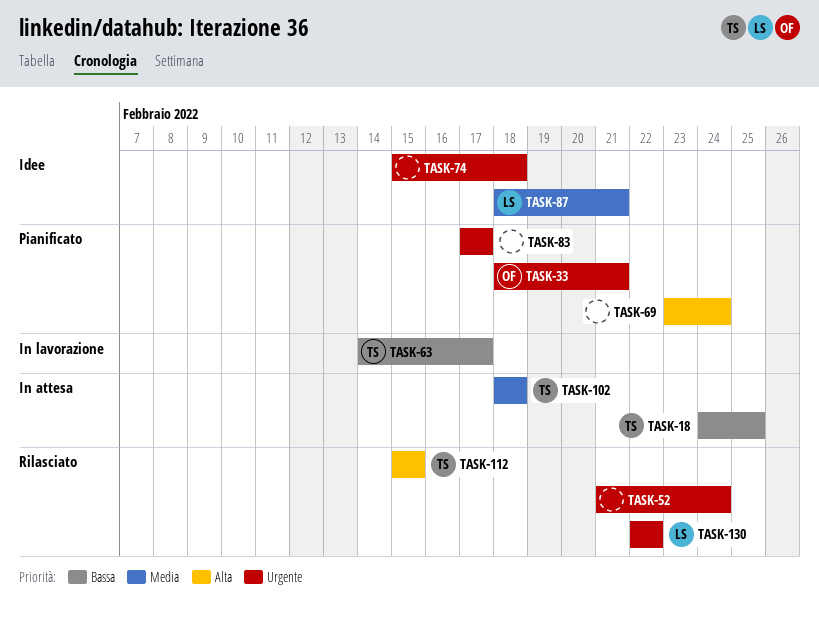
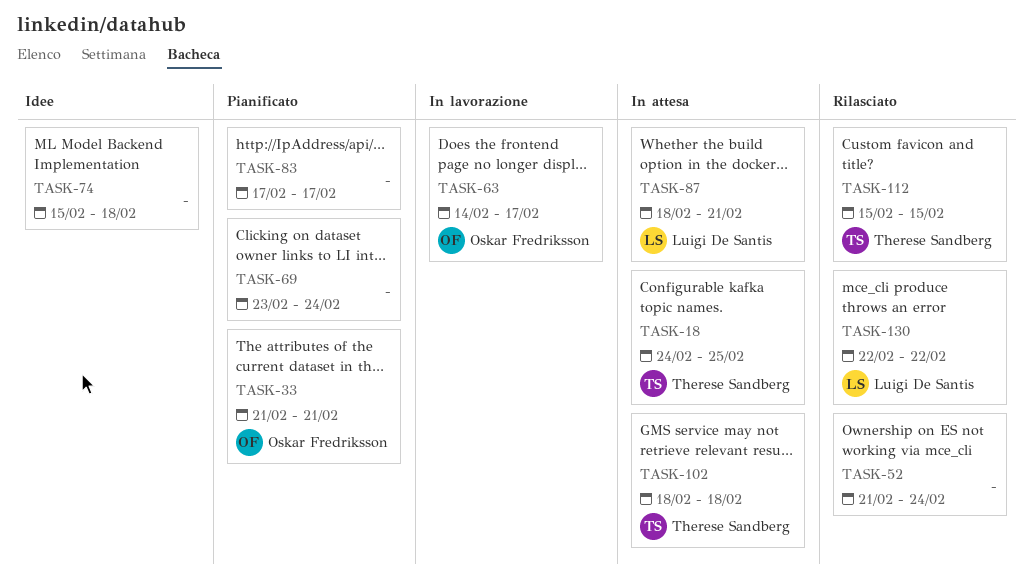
TASK-33, start: Feb 18 -> Feb 21
TASK-63, owner: Therese Sandberg -> Oskar Fredriksson
TASK-87, status: Idee -> In attesa

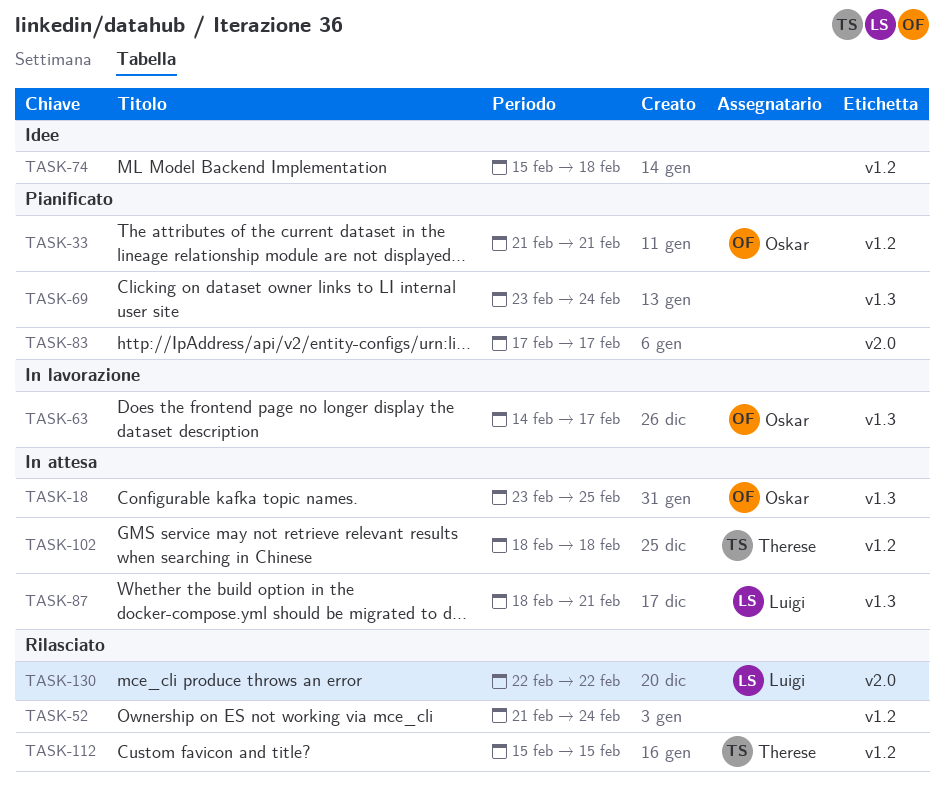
TASK-18, owner: Therese Sandberg -> Oskar Fredriksson
TASK-18, start: Feb 24 -> Feb 23

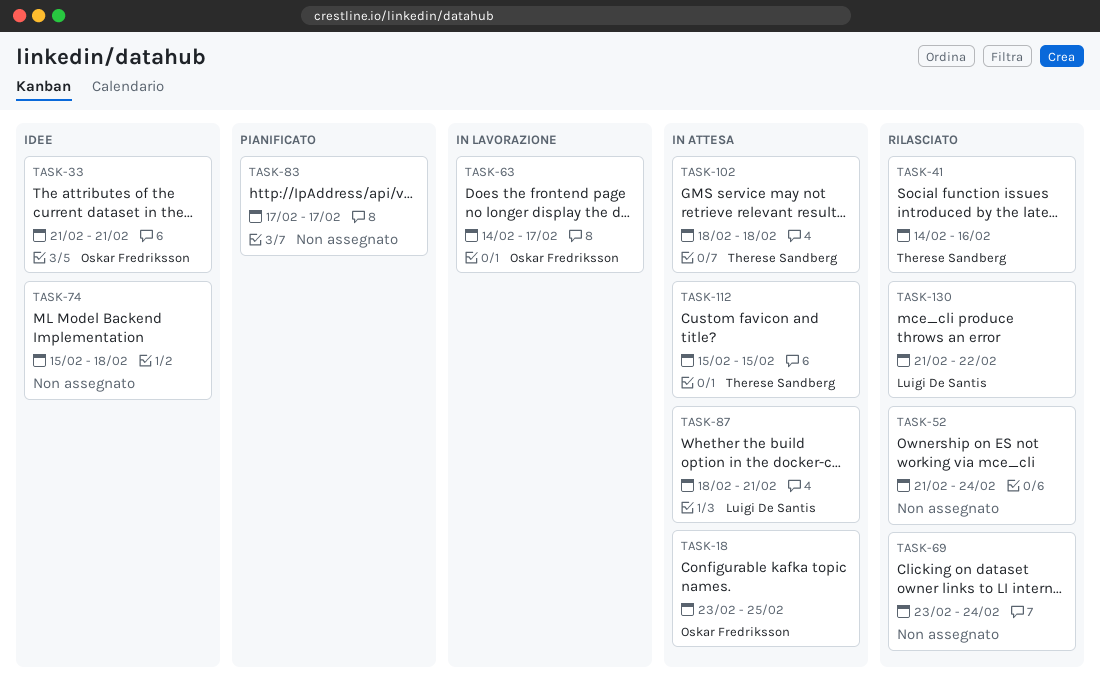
TASK-33, status: Pianificato -> Idee
TASK-41: none -> present
TASK-69, status: Pianificato -> Rilasciato
TASK-112, status: Rilasciato -> In attesa
TASK-130, start: Feb 22 -> Feb 21

